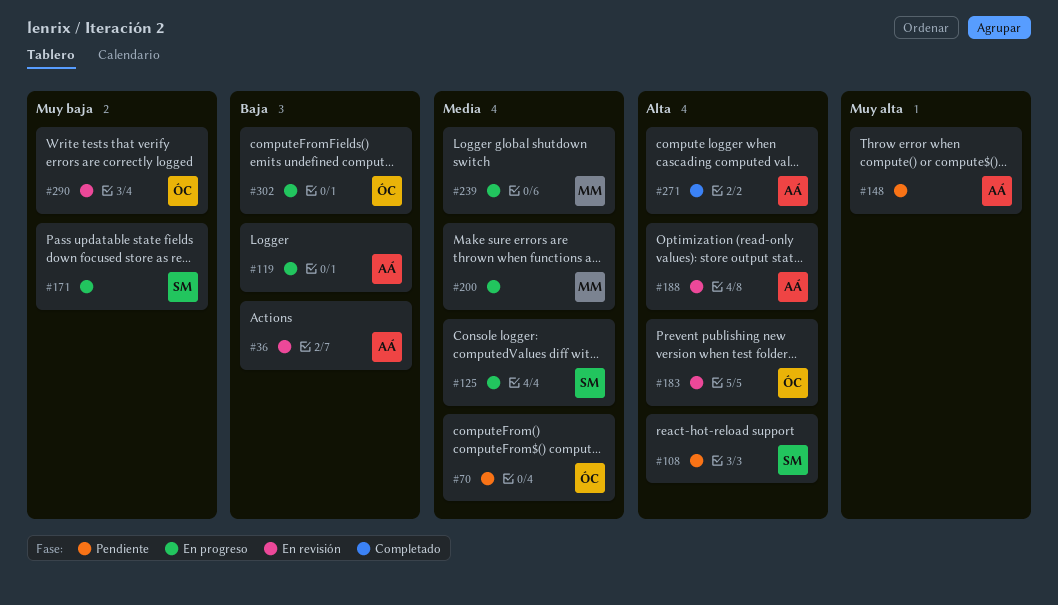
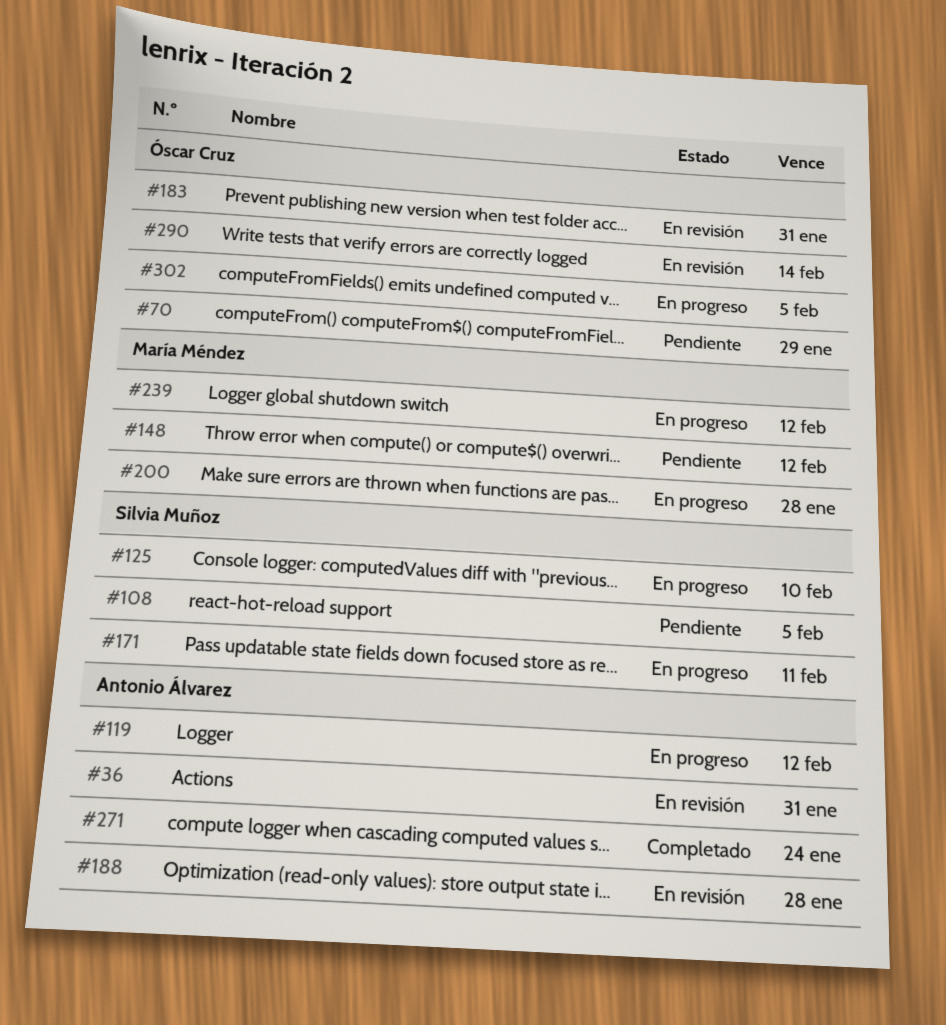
#148, owner: Antonio Álvarez -> María Méndez

